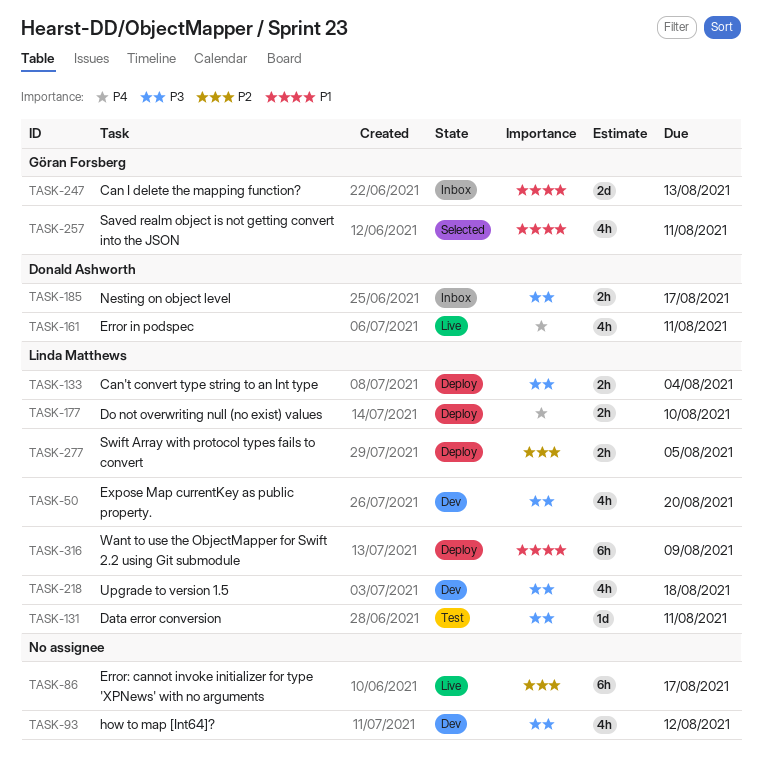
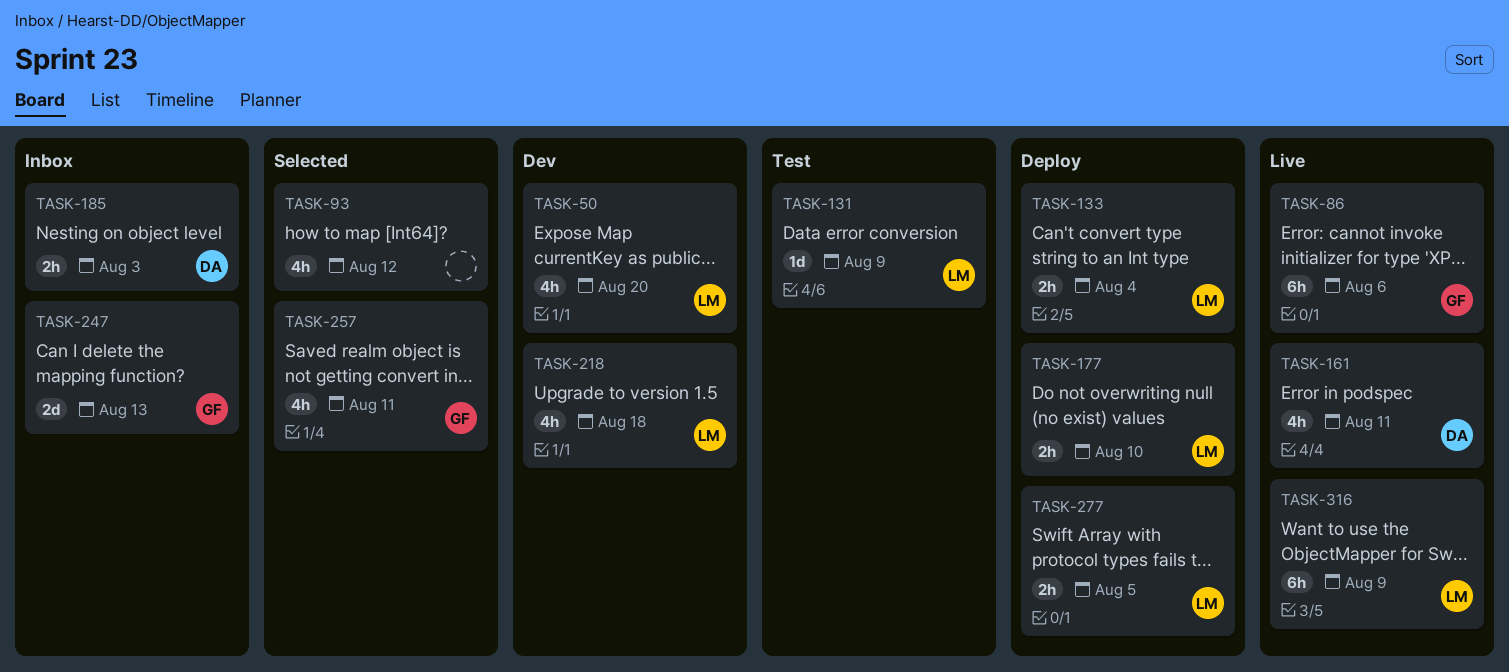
TASK-86, owner: none -> Göran Forsberg
TASK-86, due: Aug 17 -> Aug 6
TASK-93, status: Dev -> Selected
TASK-131, due: Aug 11 -> Aug 9
TASK-185, due: Aug 17 -> Aug 3
TASK-316, status: Deploy -> Live

